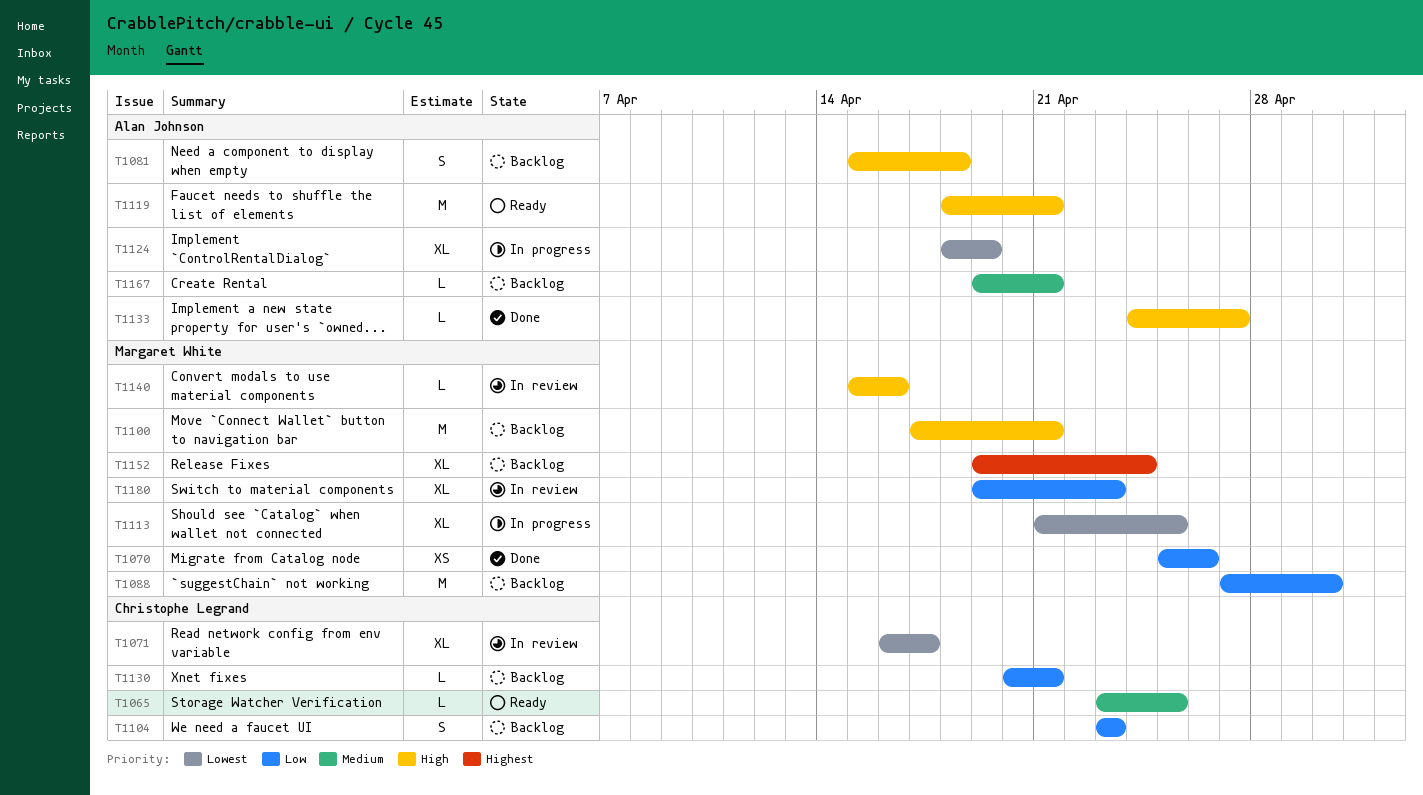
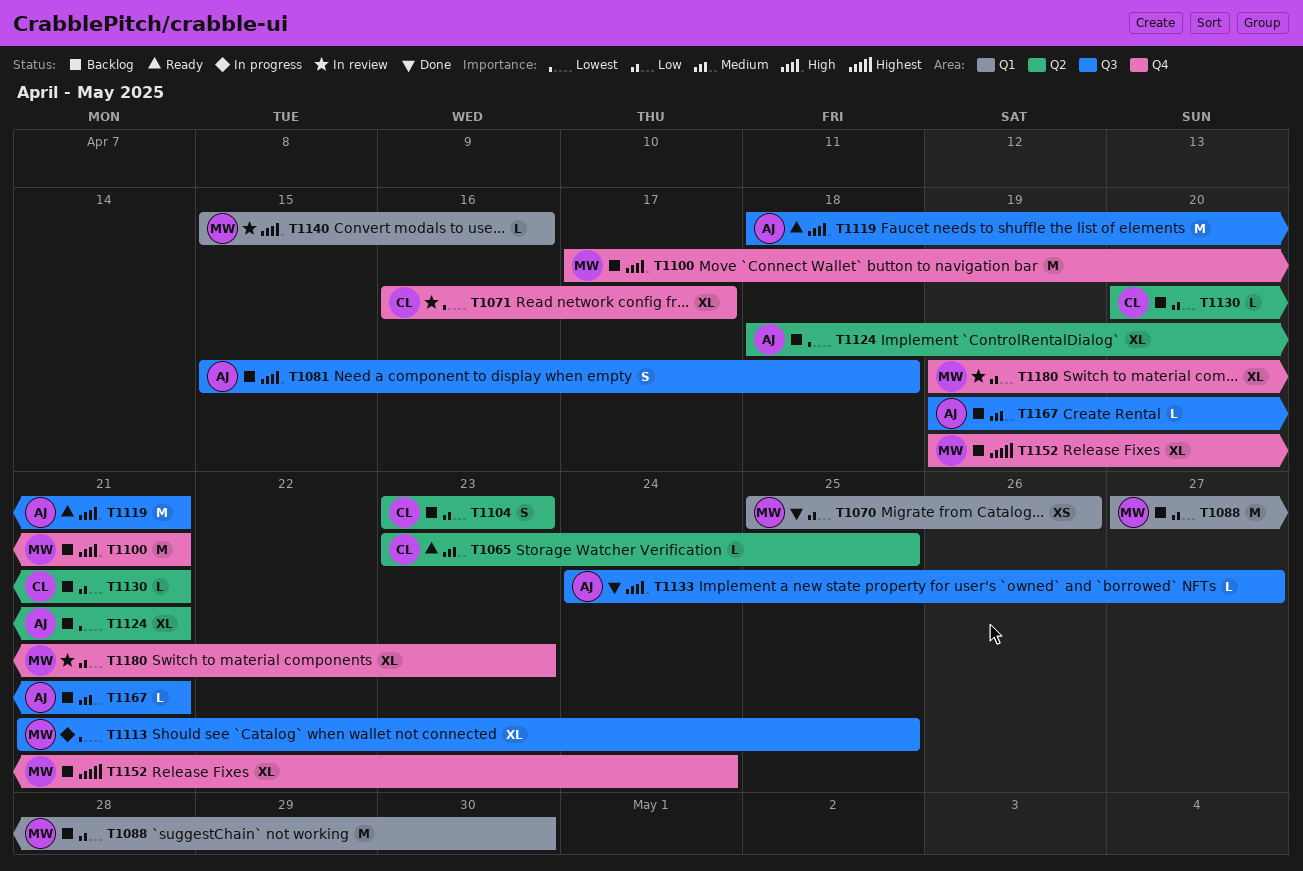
T1124, status: In progress -> Backlog
T1124, due: Apr 19 -> Apr 21

